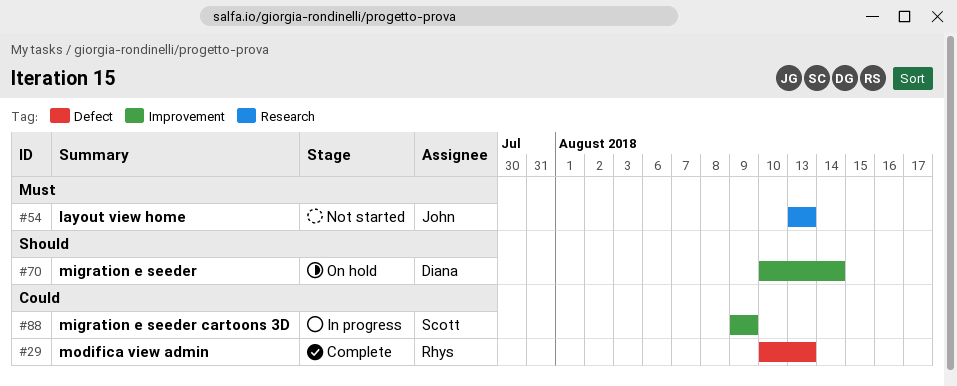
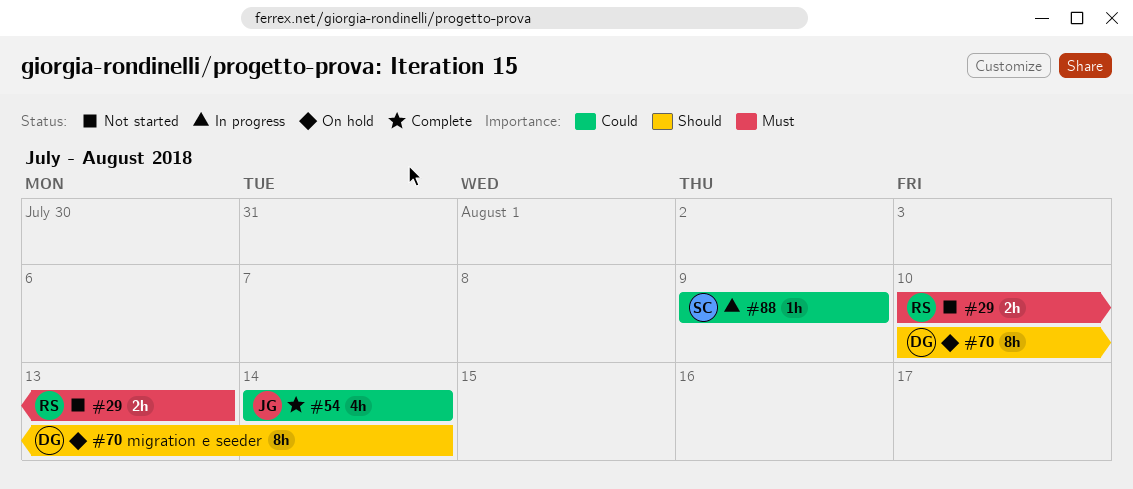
#29, status: Complete -> Not started
#29, priority: Could -> Must
#54, status: Not started -> Complete
#54, priority: Must -> Could
#54, start: Aug 13 -> Aug 14
#54, due: Aug 13 -> Aug 14

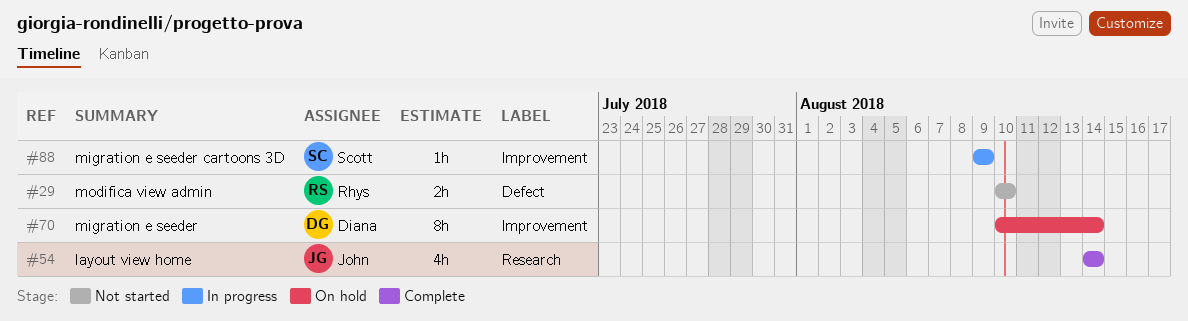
#29, due: Aug 13 -> Aug 10

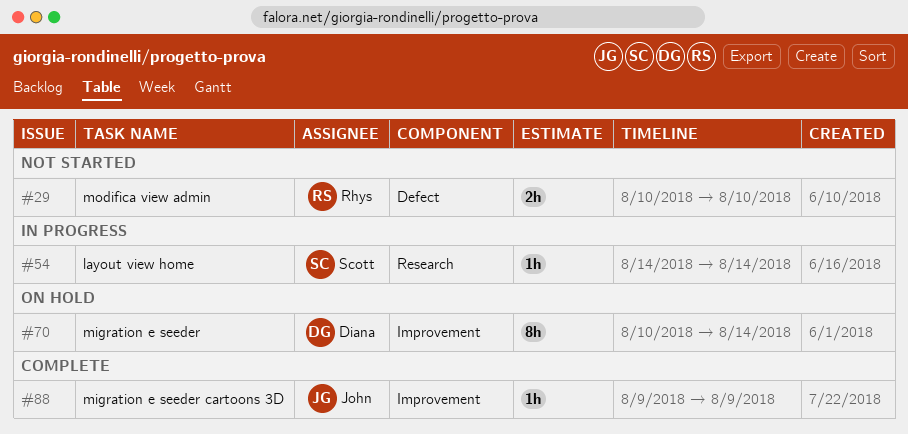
#54, status: Complete -> In progress
#54, owner: John -> Scott
#54, estimate: 4h -> 1h
#88, status: In progress -> Complete
#88, owner: Scott -> John

